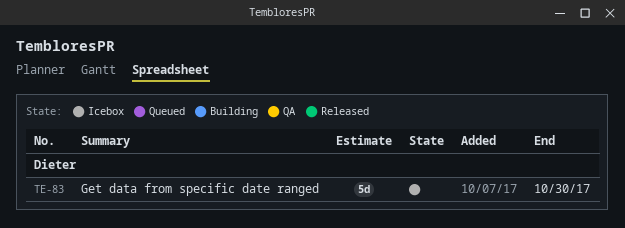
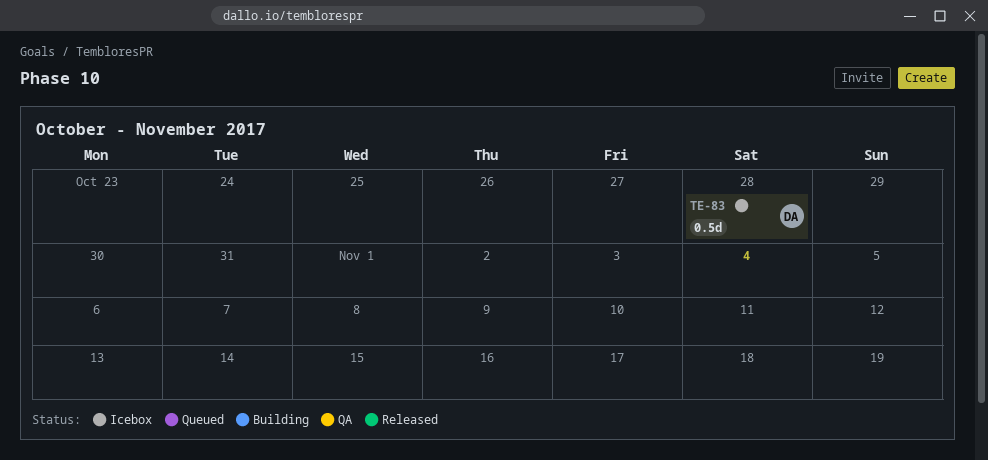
TE-83, estimate: 5d -> 0.5d
TE-83, due: Oct 30 -> Oct 28

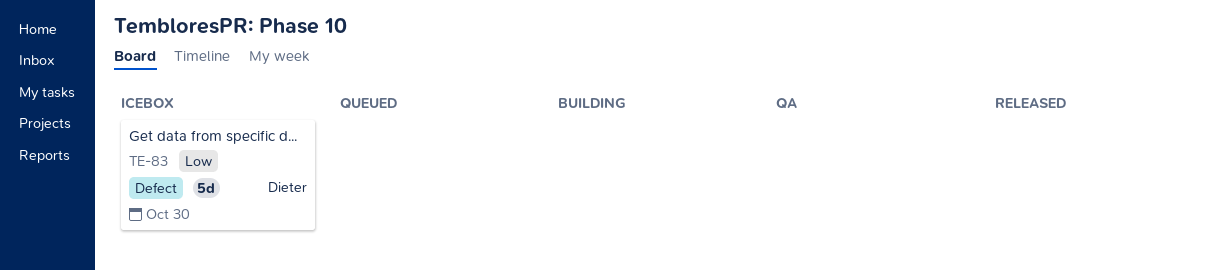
TE-83, estimate: 0.5d -> 5d
TE-83, due: Oct 28 -> Oct 30

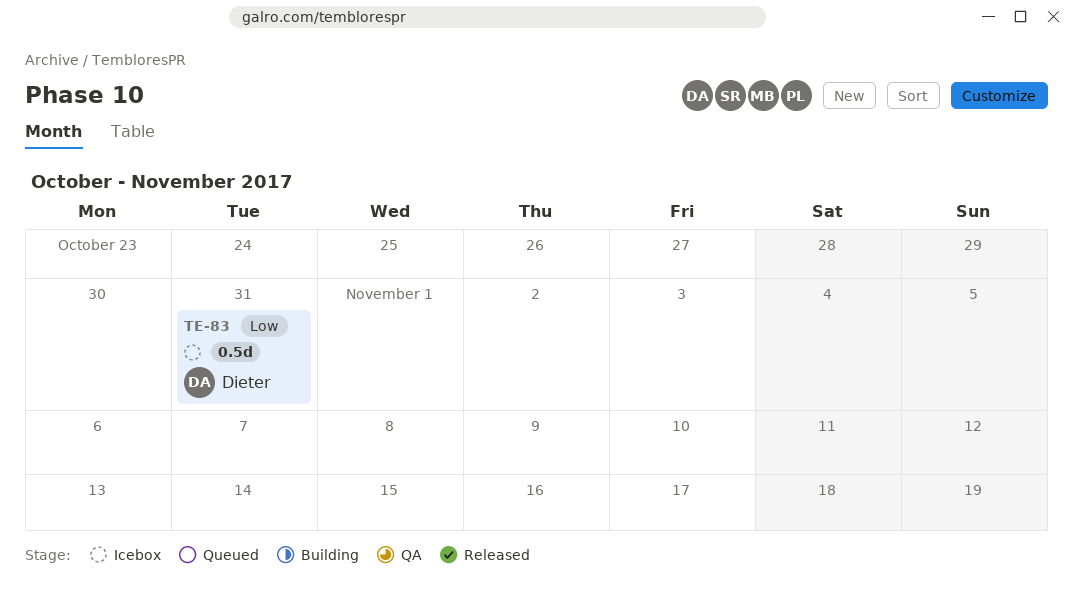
TE-83, estimate: 5d -> 0.5d
TE-83, due: Oct 30 -> Oct 31

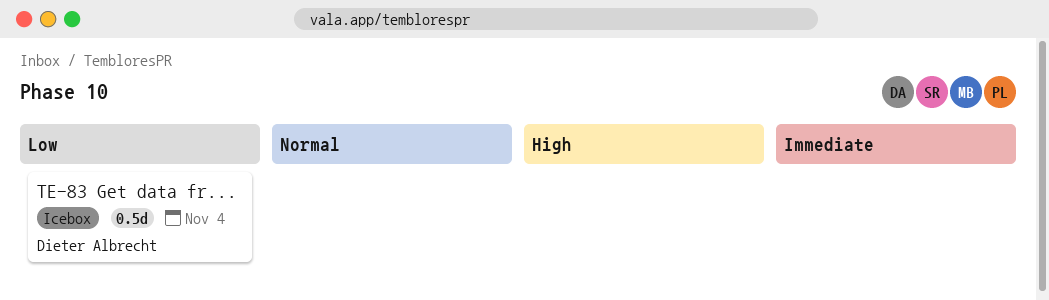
TE-83, due: Oct 31 -> Nov 4

